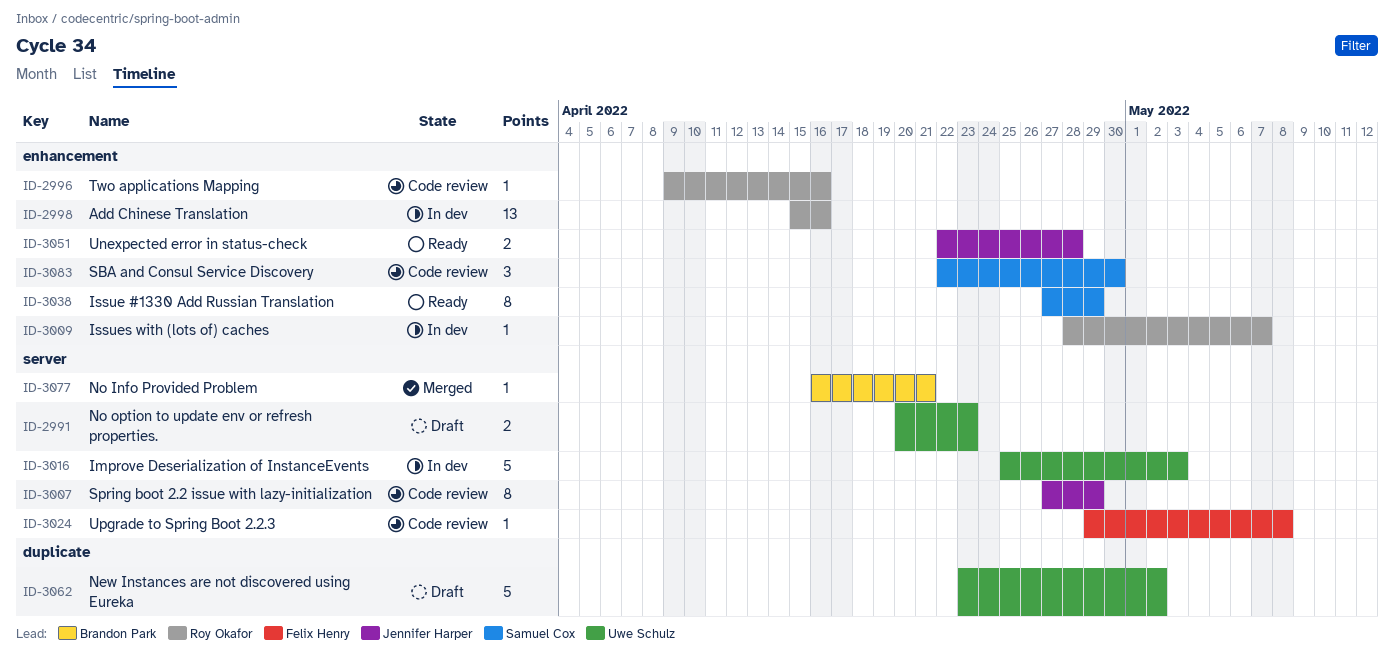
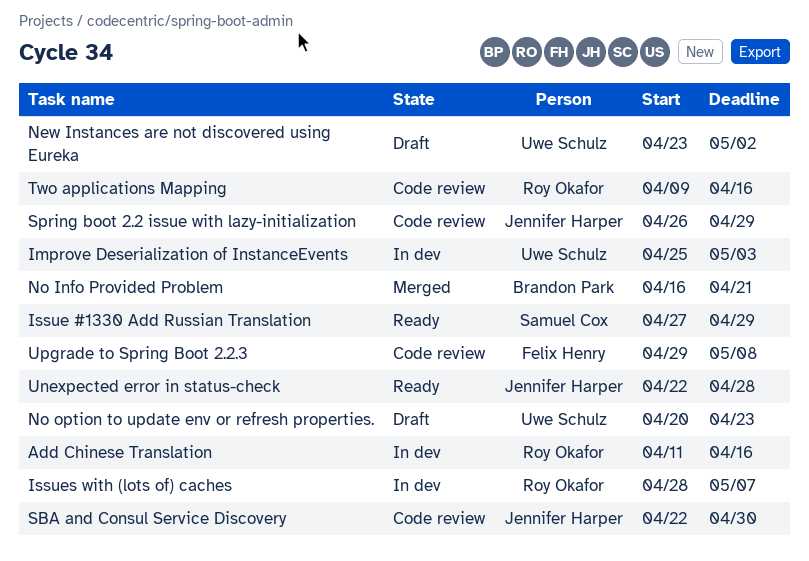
Add Chinese Translation, start: Apr 15 -> Apr 11
SBA and Consul Service Discovery, owner: Samuel Cox -> Jennifer Harper
Spring boot 2.2 issue with lazy-initialization, start: Apr 27 -> Apr 26

